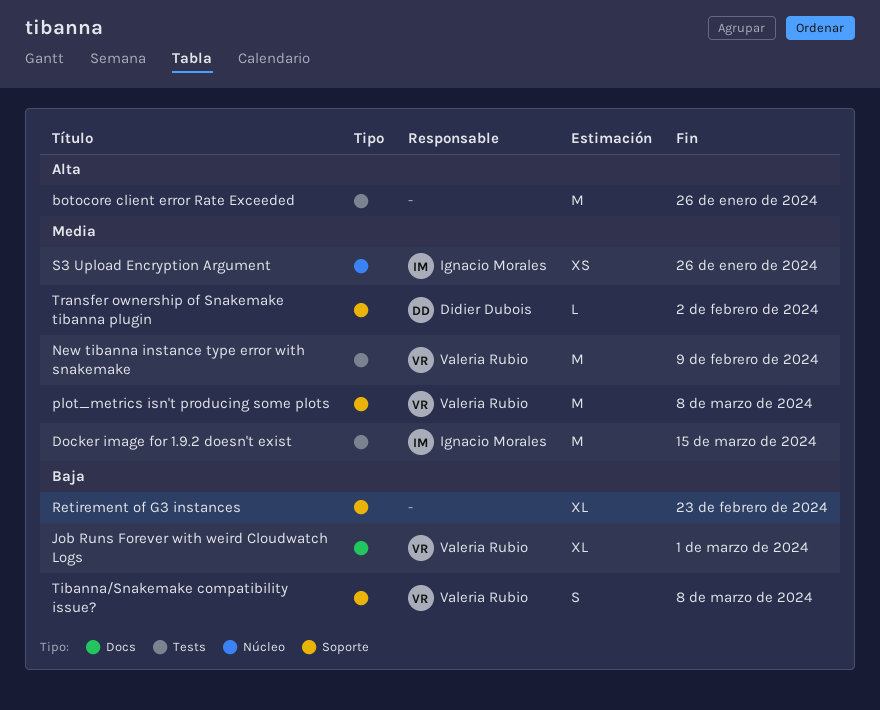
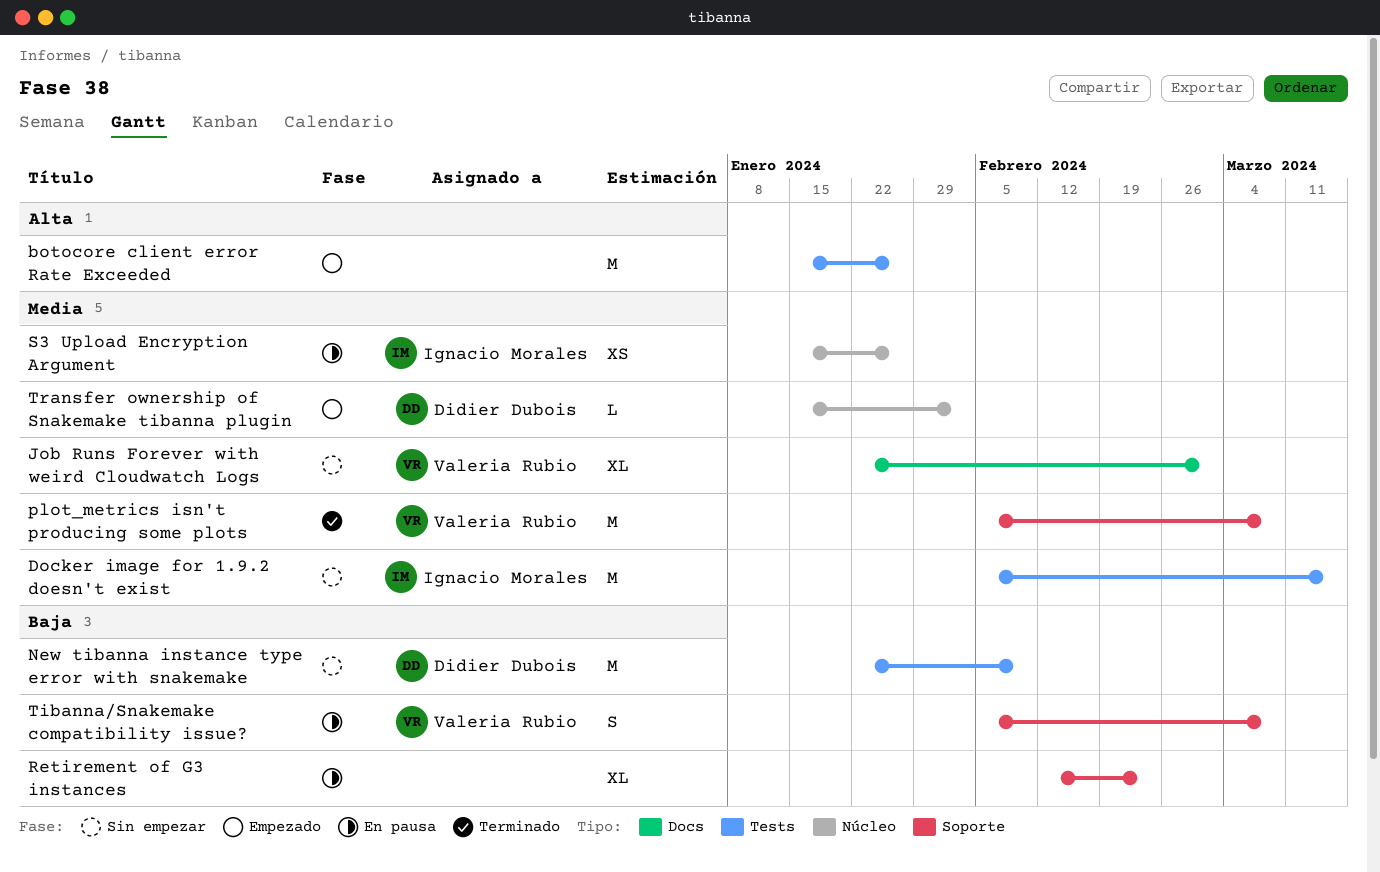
Job Runs Forever with weird Cloudwatch Logs, priority: Baja -> Media
New tibanna instance type error with snakemake, owner: Valeria Rubio -> Didier Dubois
New tibanna instance type error with snakemake, priority: Media -> Baja
Transfer ownership of Snakemake tibanna plugin, label: Soporte -> Núcleo

